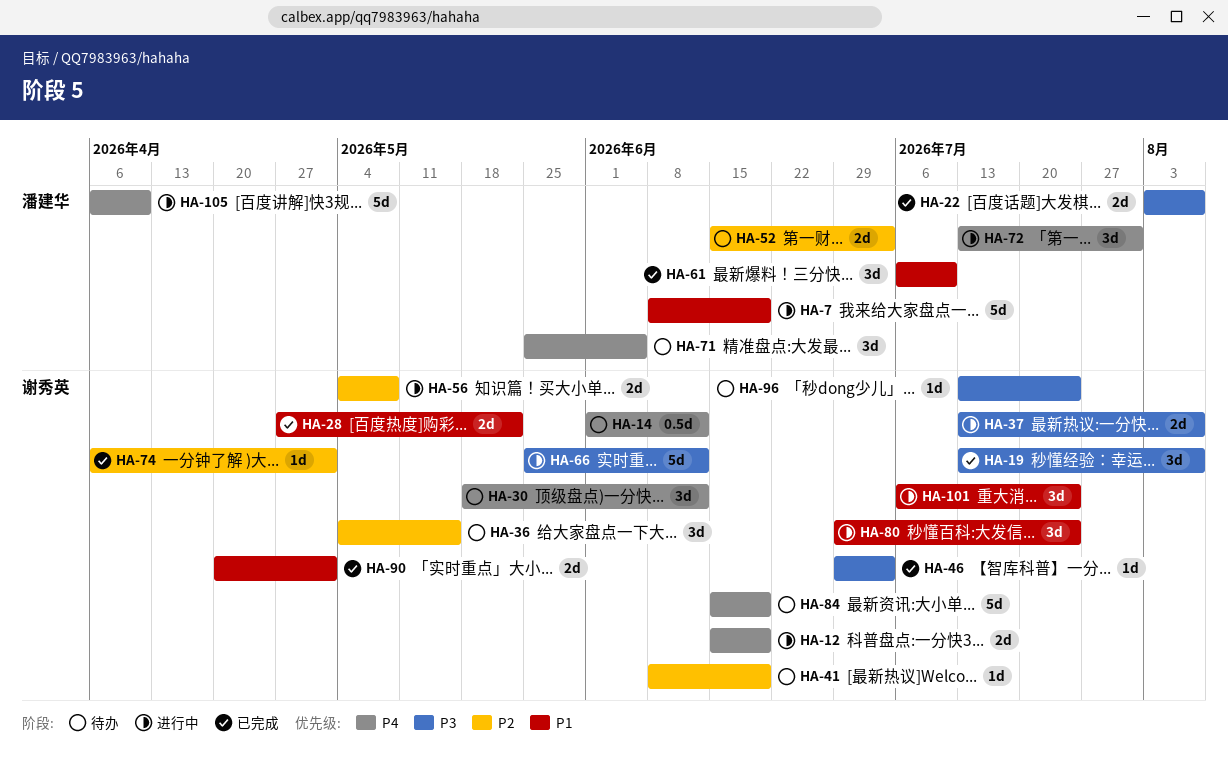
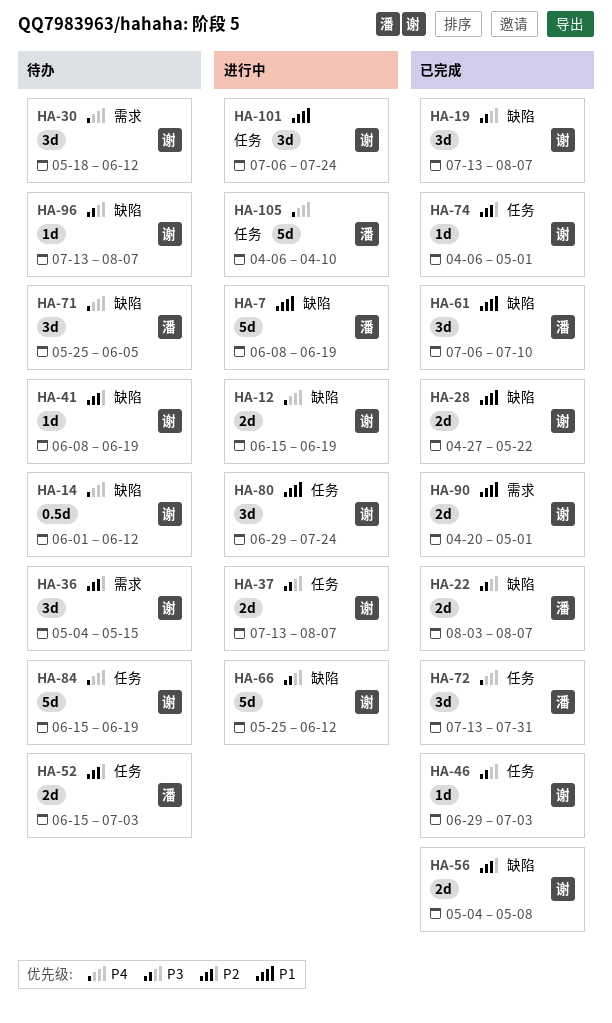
HA-56, status: 进行中 -> 已完成
HA-72, status: 进行中 -> 已完成
HA-96, due: Jul 24 -> Aug 7

